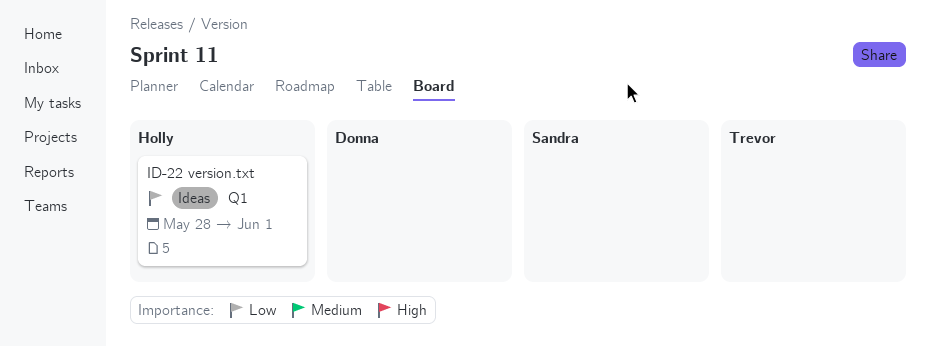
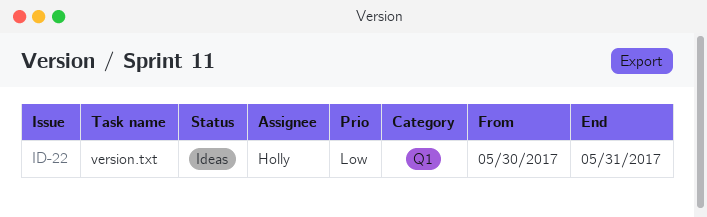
ID-22, start: May 28 -> May 30
ID-22, due: Jun 1 -> May 31

